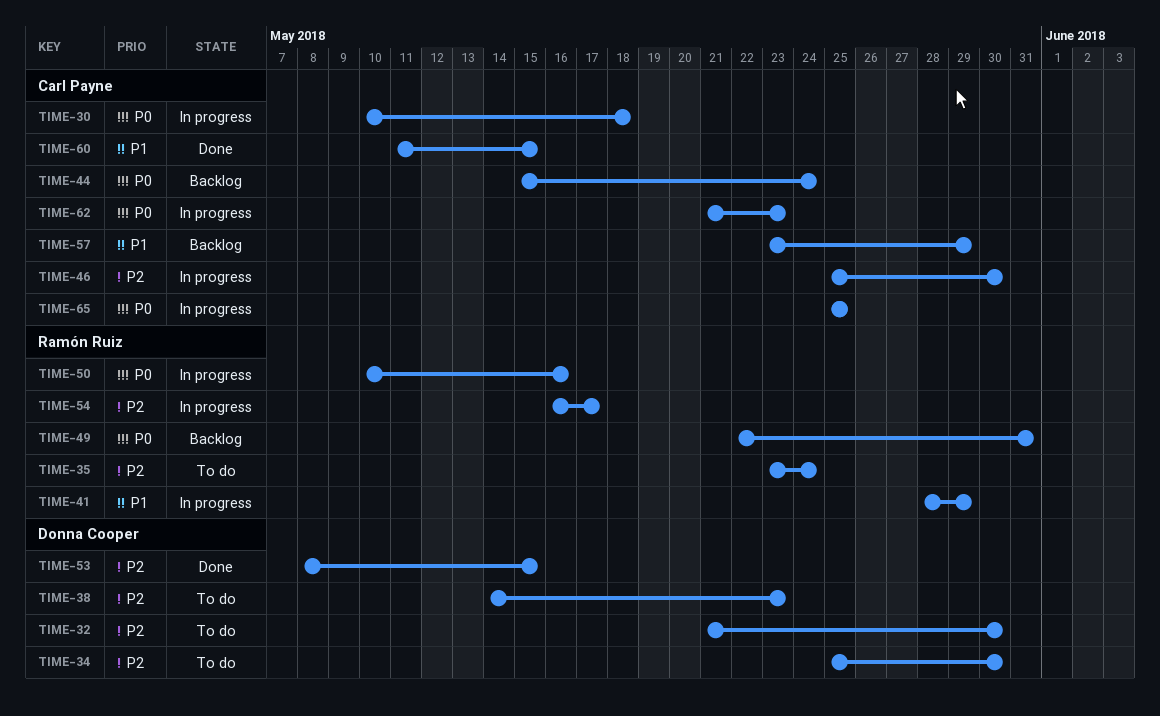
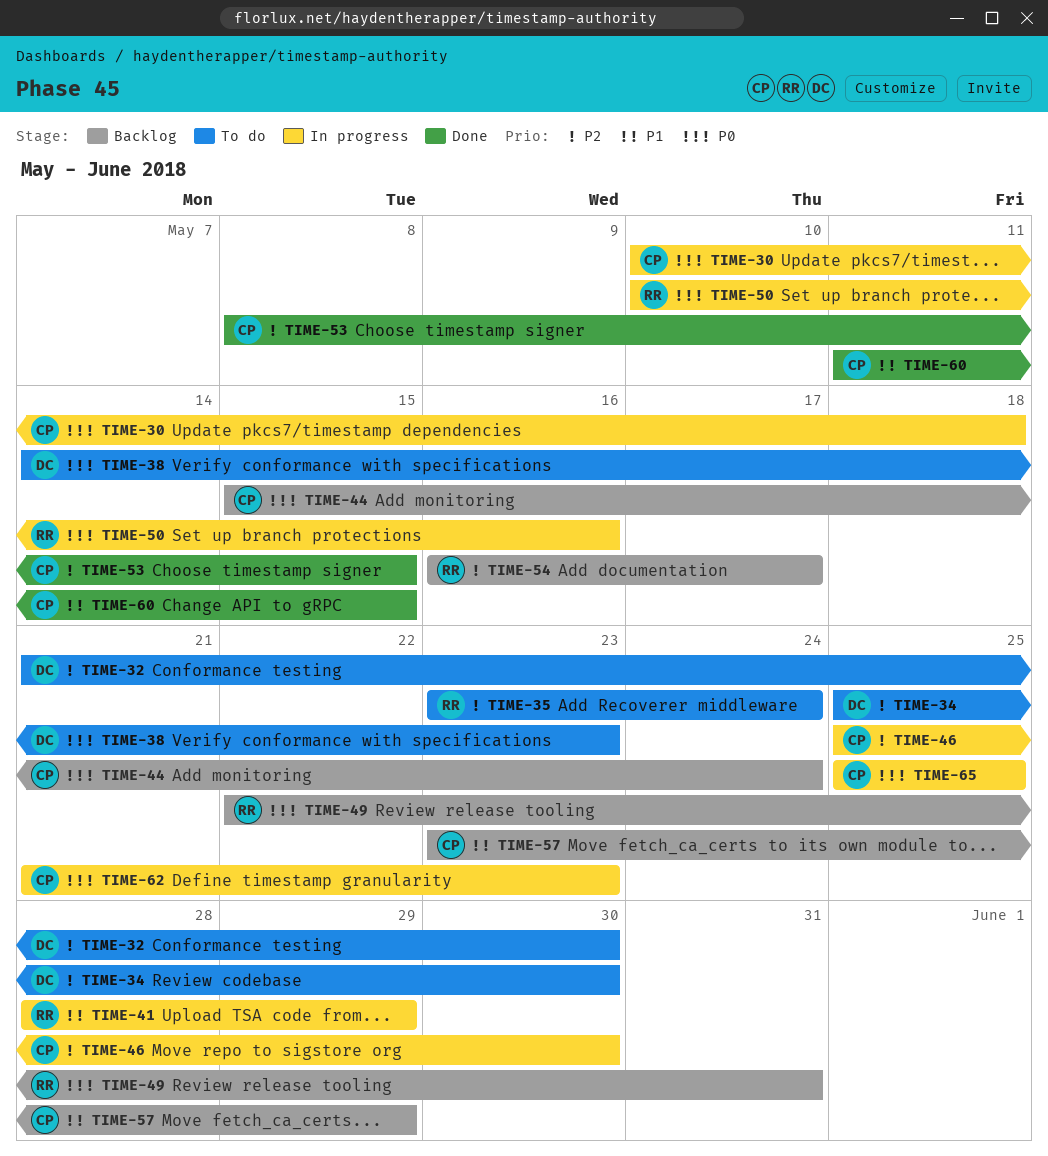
TIME-38, priority: P2 -> P0
TIME-53, owner: Donna Cooper -> Carl Payne
TIME-54, status: In progress -> Backlog

